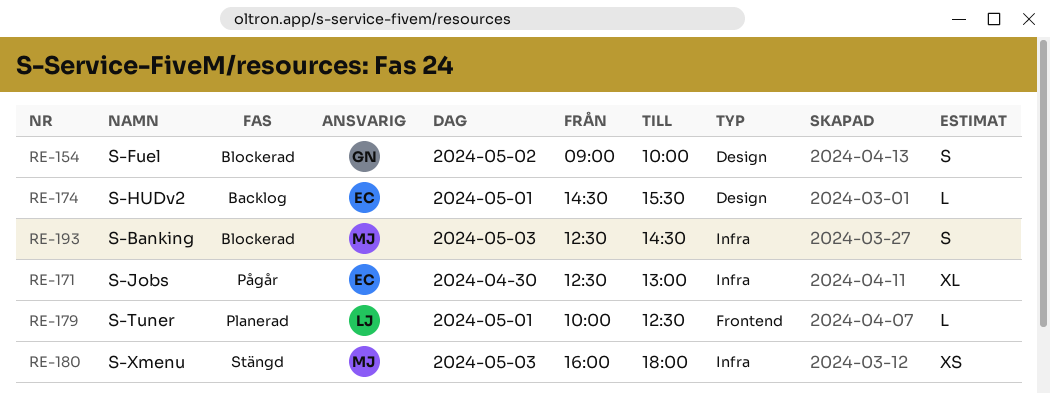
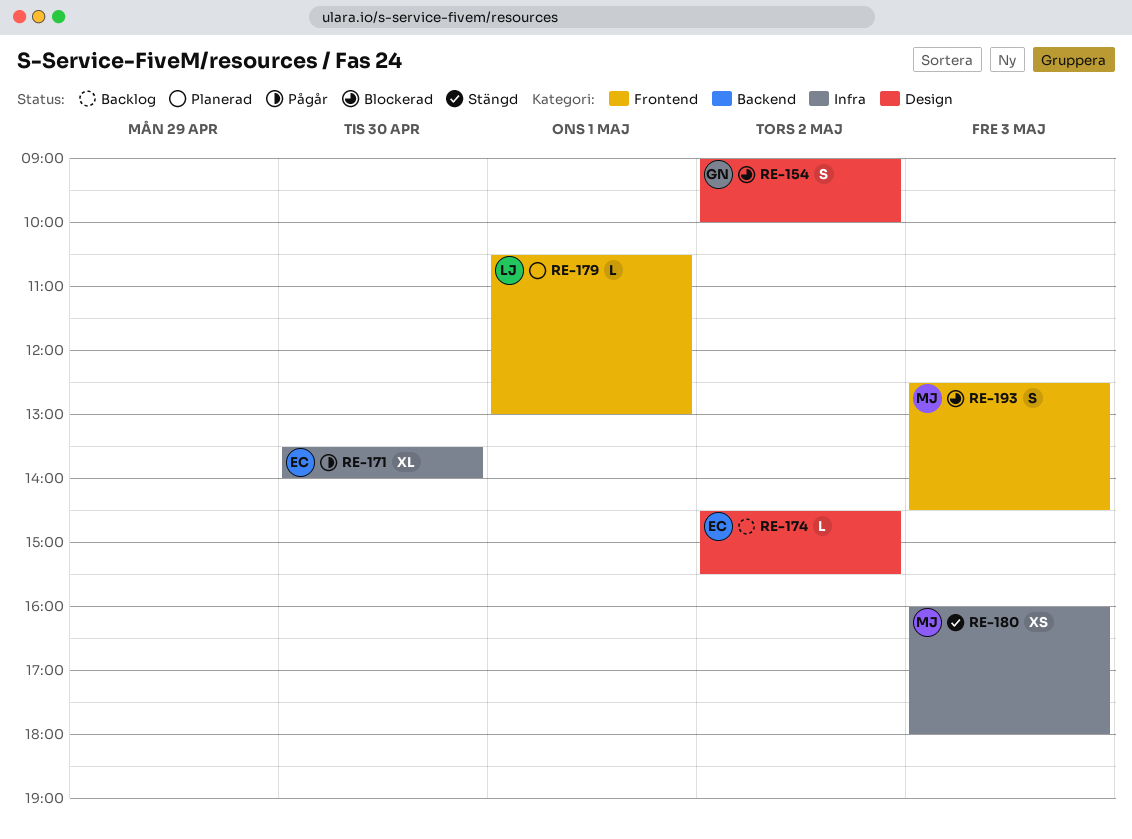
RE-171, begins: 12:30 -> 13:30
RE-171, ends: 13:00 -> 14:00
RE-174, day: May 1 -> May 2
RE-179, begins: 10:00 -> 10:30
RE-179, ends: 12:30 -> 13:00
RE-193, label: Infra -> Frontend

